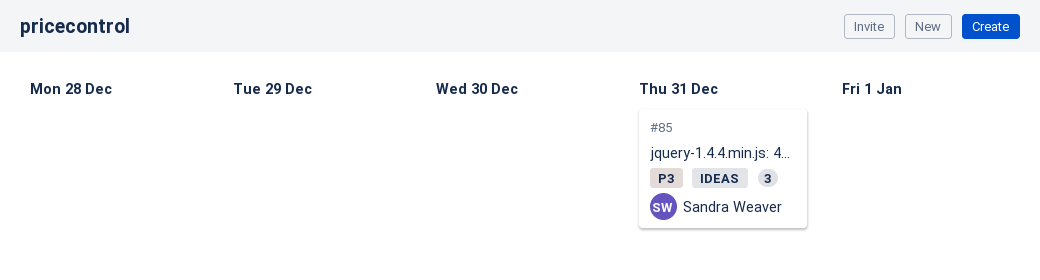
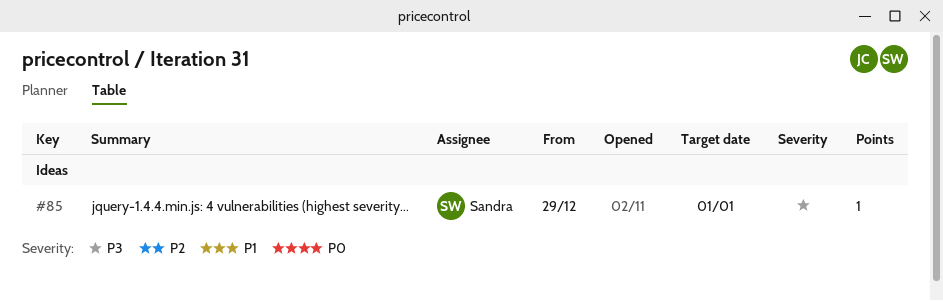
#85, estimate: 3 -> 1
#85, due: Dec 31 -> Jan 1

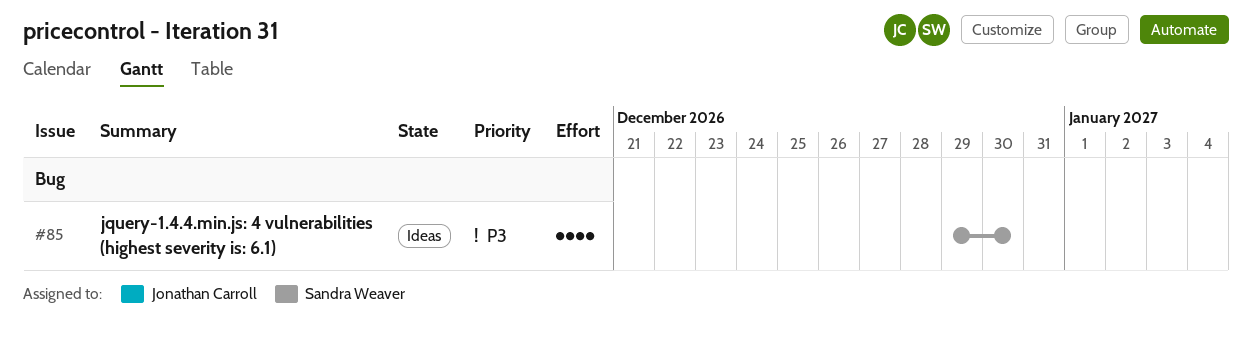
#85, estimate: 1 -> 4
#85, due: Jan 1 -> Dec 30

